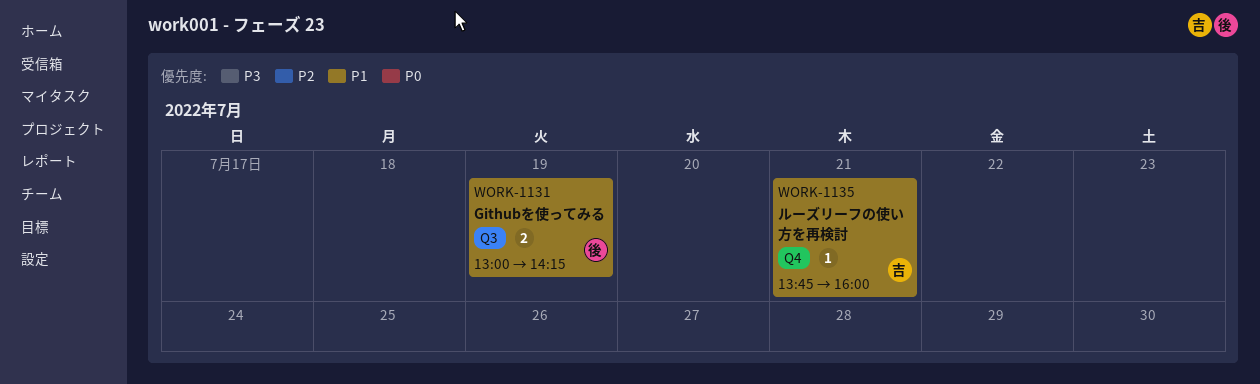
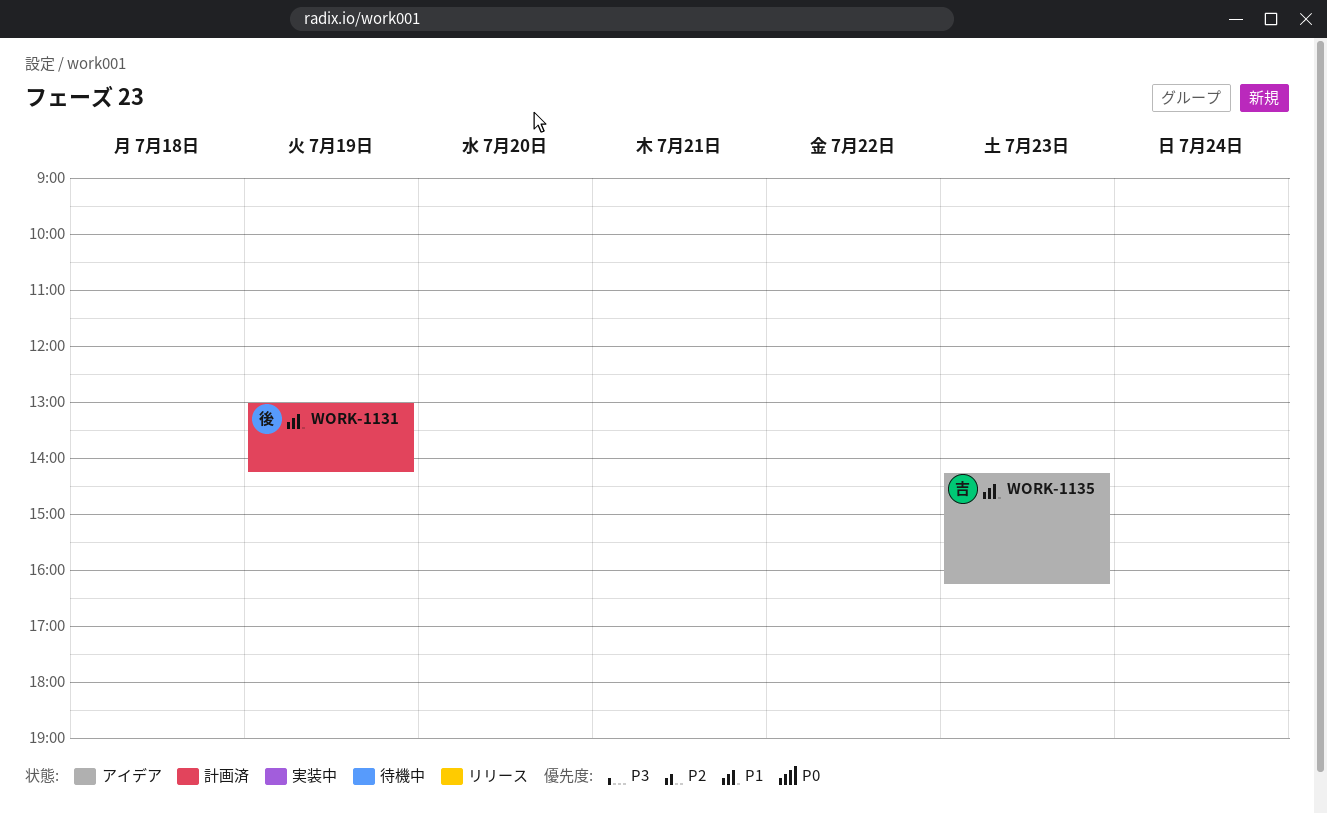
WORK-1135, day: Jul 21 -> Jul 23
WORK-1135, begins: 13:45 -> 14:15
WORK-1135, ends: 16:00 -> 16:15

